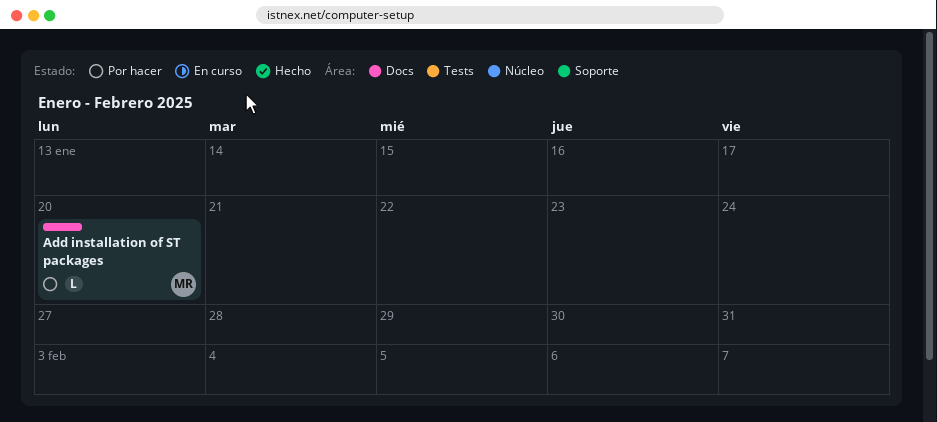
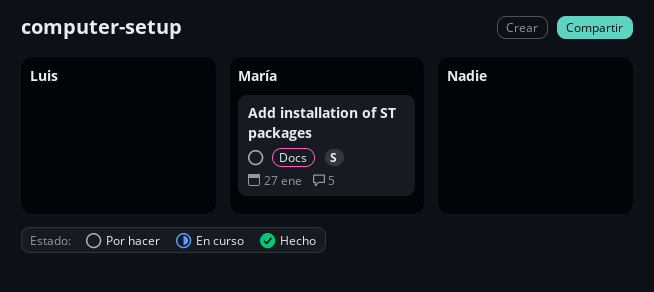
Add installation of ST packages, estimate: L -> S
Add installation of ST packages, due: Jan 20 -> Jan 27

